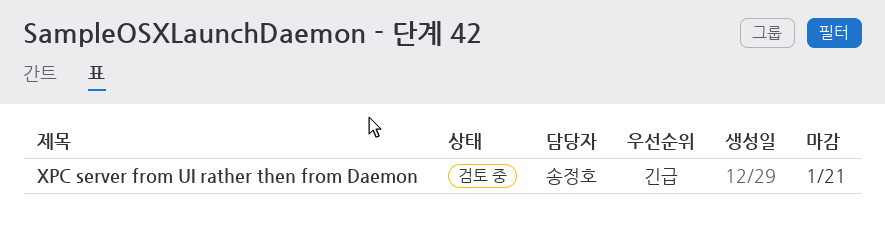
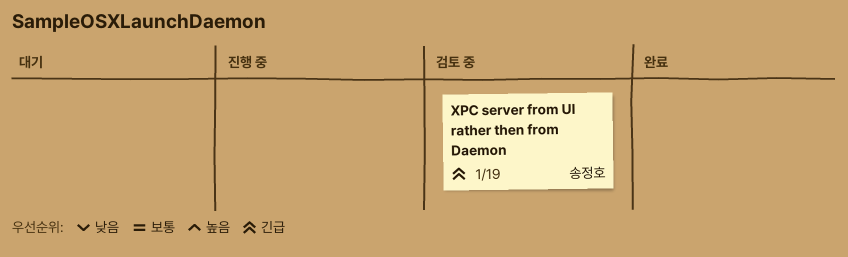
XPC server from UI rather then from Daemon, due: Jan 21 -> Jan 19

